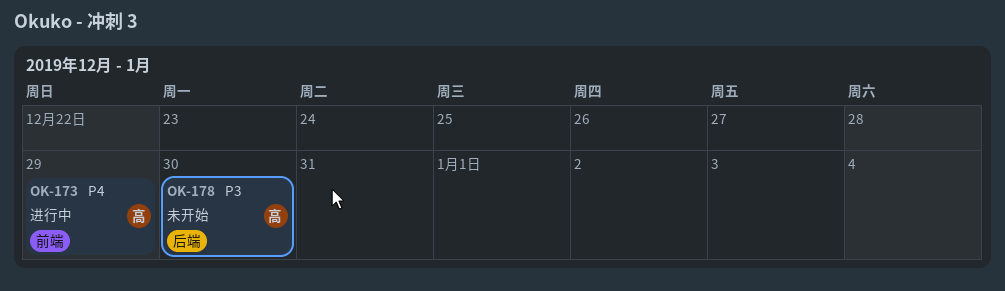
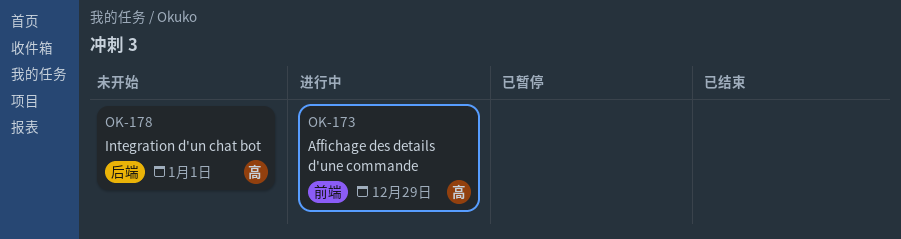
OK-178, due: Dec 30 -> Jan 1

